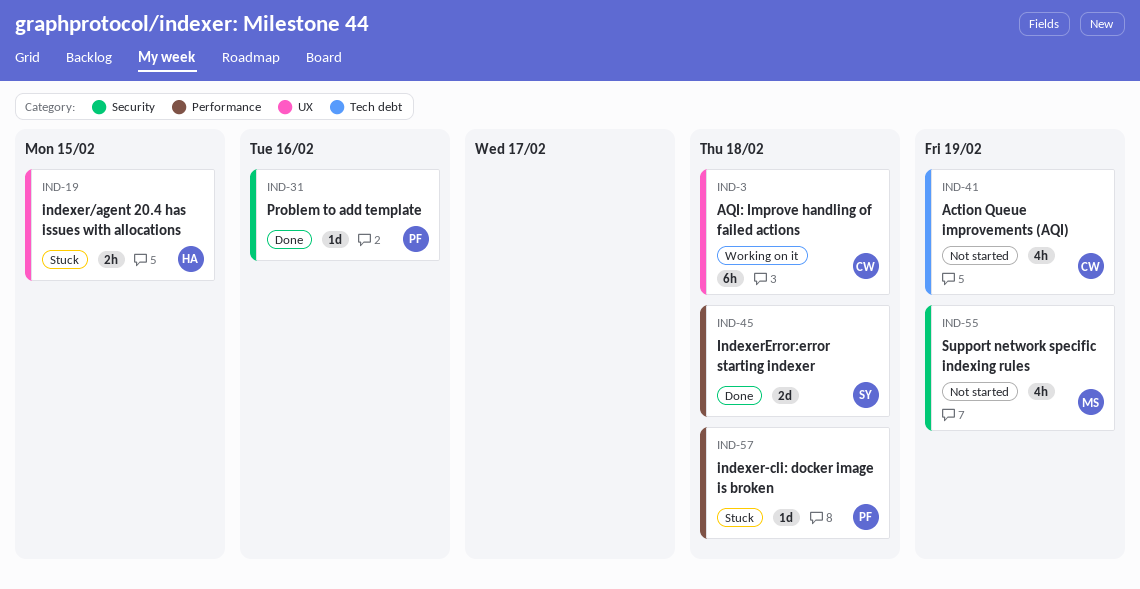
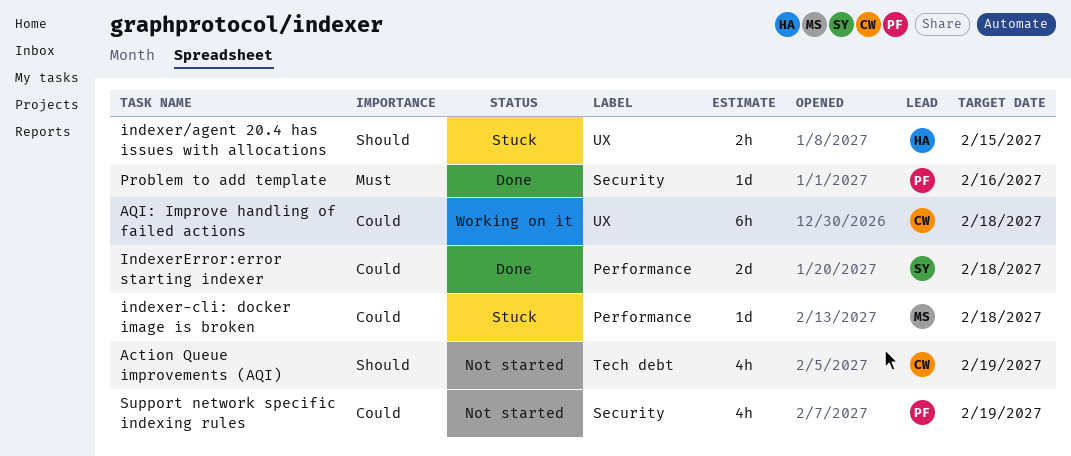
indexer-cli: docker image is broken, owner: PF -> MS
Support network specific indexing rules, owner: MS -> PF

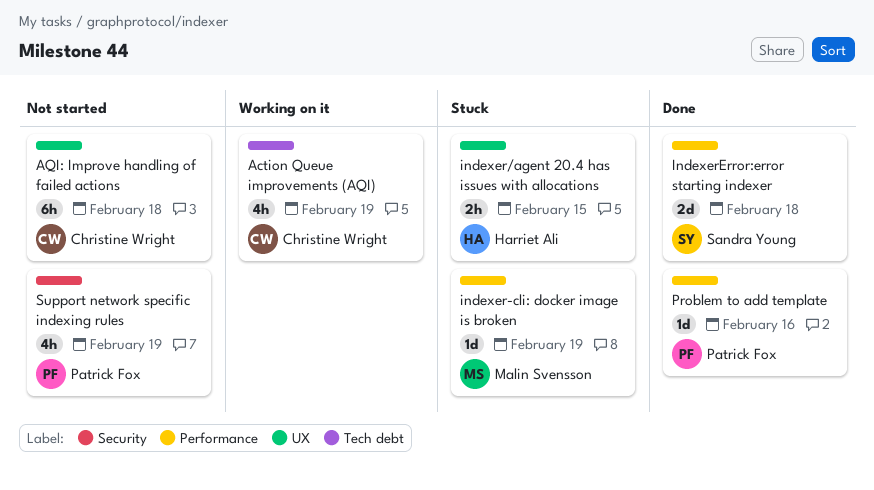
Action Queue improvements (AQI), status: Not started -> Working on it
AQI: Improve handling of failed actions, status: Working on it -> Not started
indexer-cli: docker image is broken, due: Feb 18 -> Feb 19
Problem to add template, label: Security -> Performance

